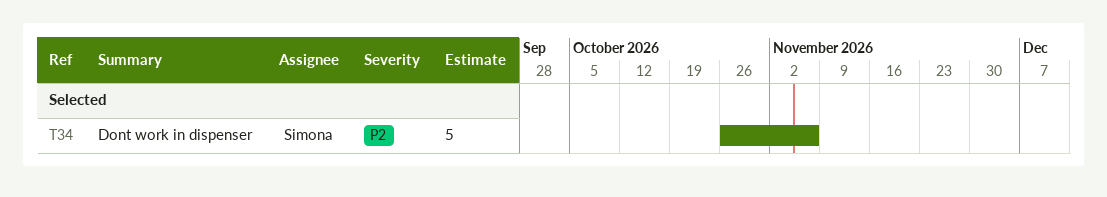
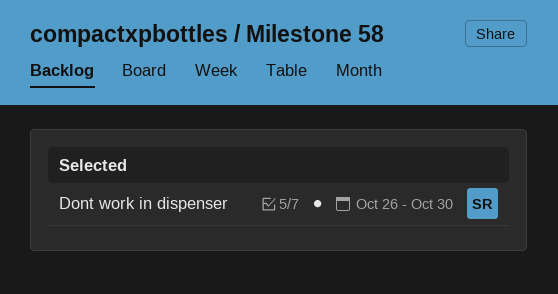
Dont work in dispenser, estimate: 5 -> 1
Dont work in dispenser, due: Nov 6 -> Oct 30

